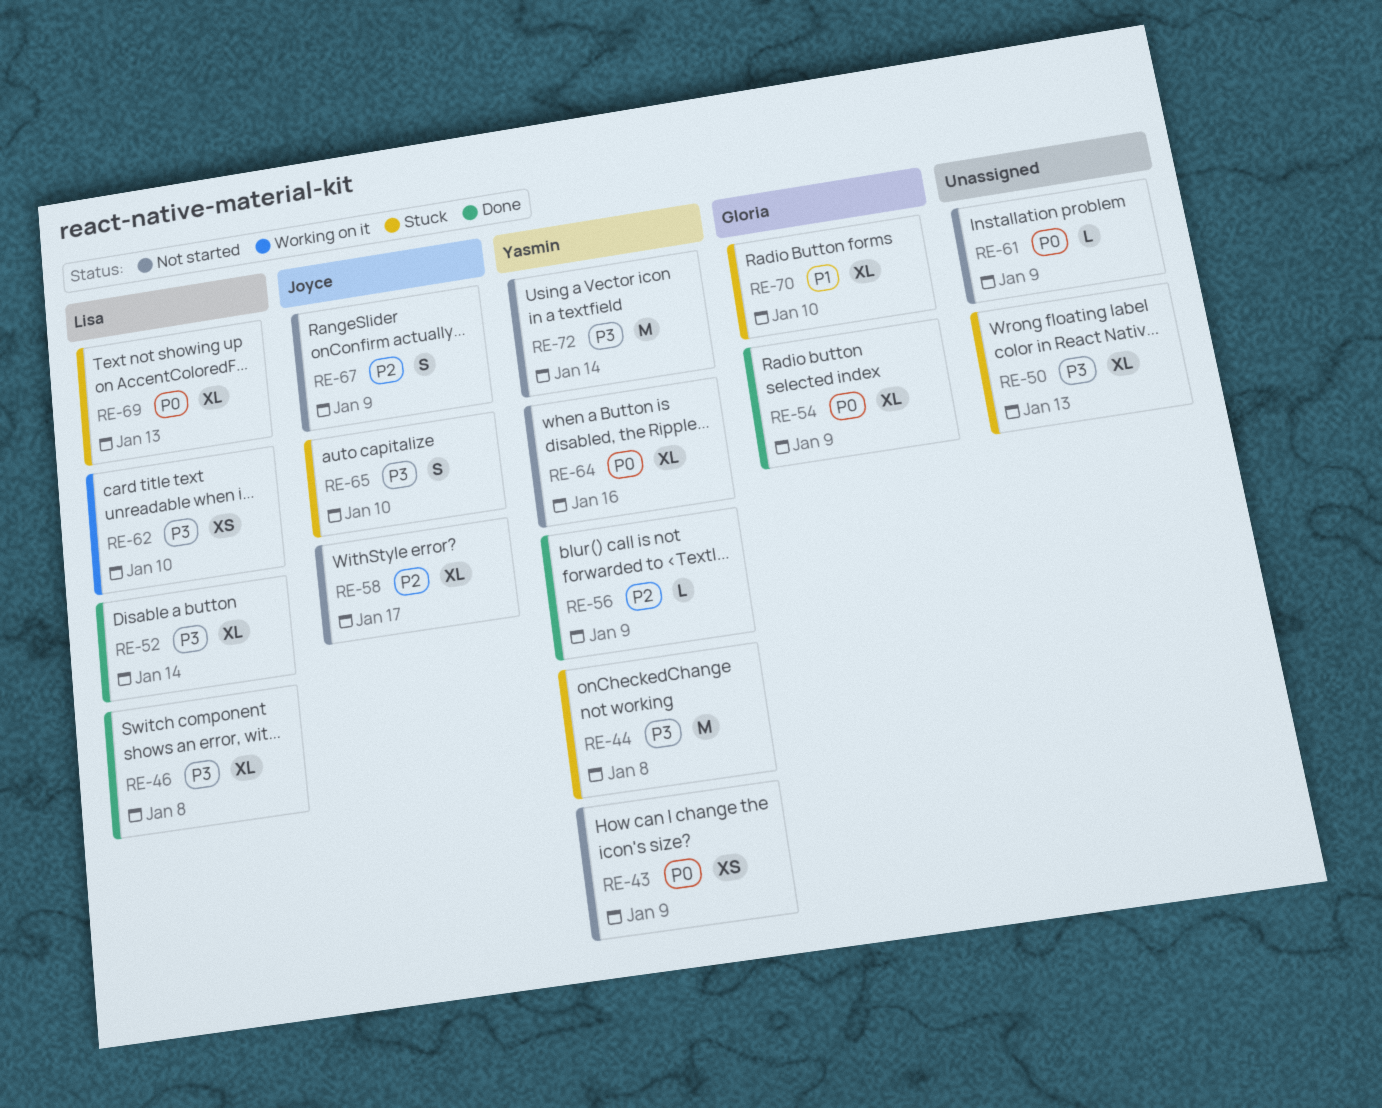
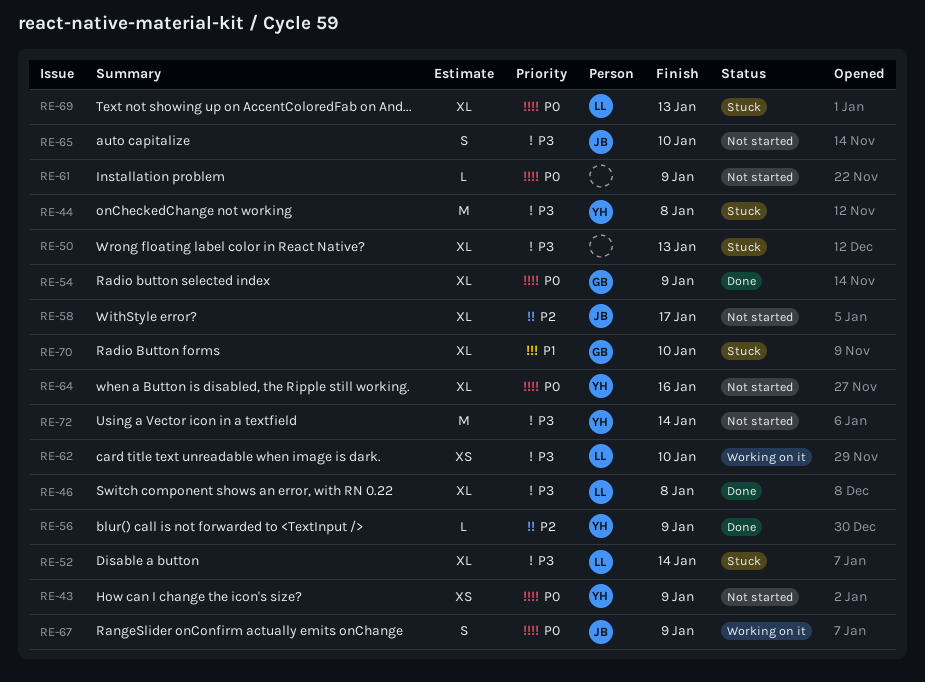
RE-52, status: Done -> Stuck
RE-65, status: Stuck -> Not started
RE-67, status: Not started -> Working on it
RE-67, priority: P2 -> P0

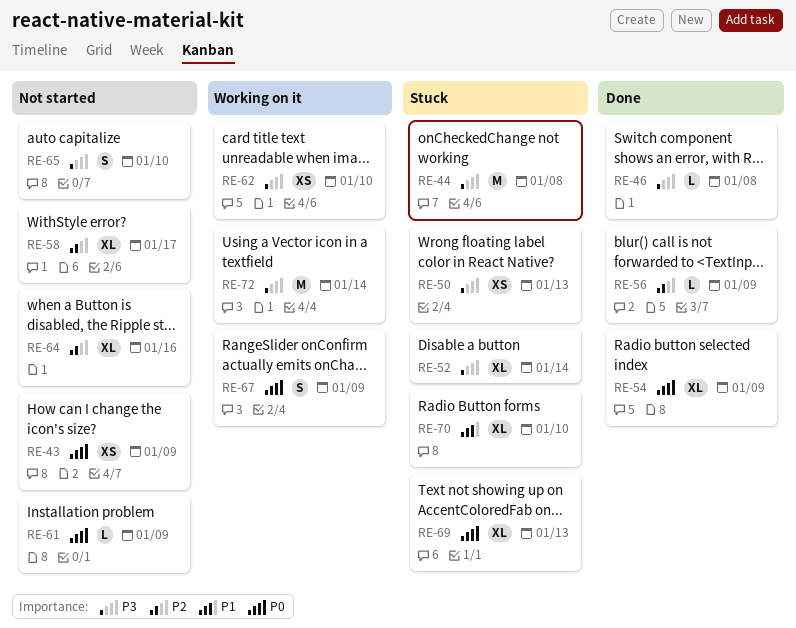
RE-46, estimate: XL -> L
RE-50, estimate: XL -> XS
RE-64, priority: P0 -> P2
RE-72, status: Not started -> Working on it

